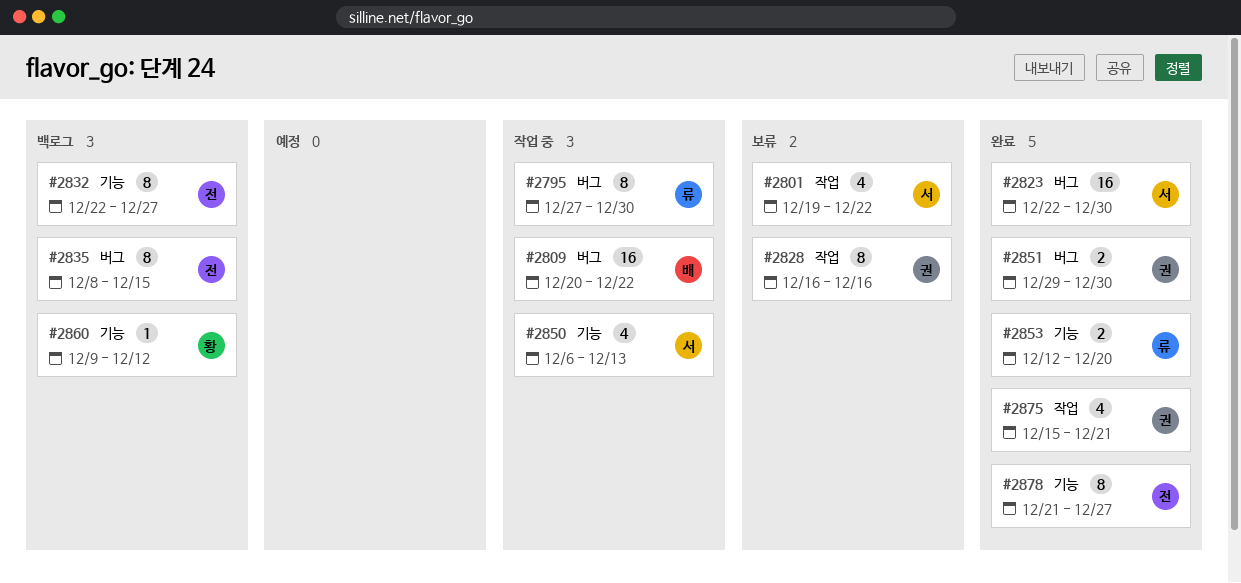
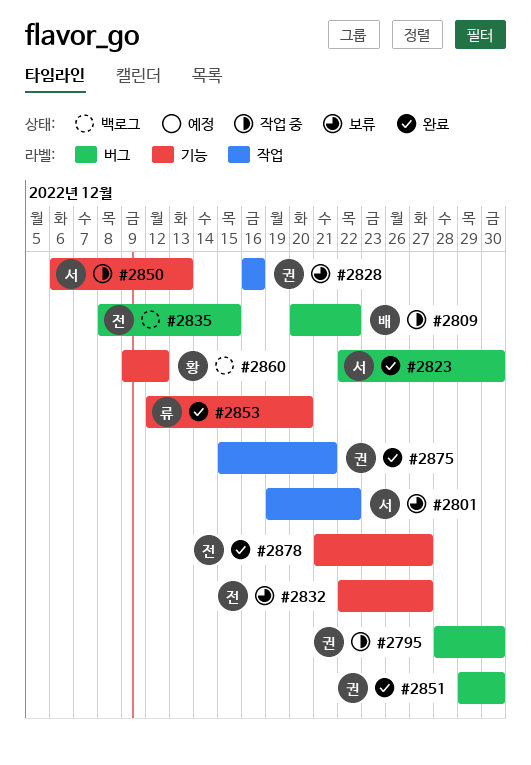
#2795, owner: 류 -> 권
#2795, start: Dec 27 -> Dec 28
#2832, status: 백로그 -> 보류

